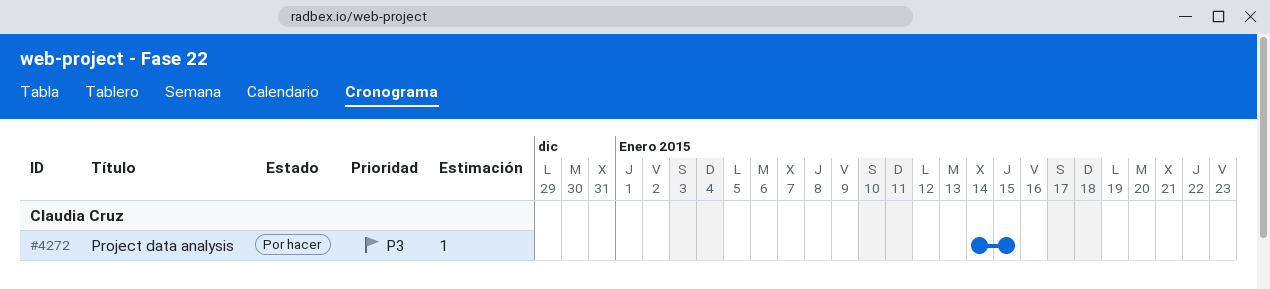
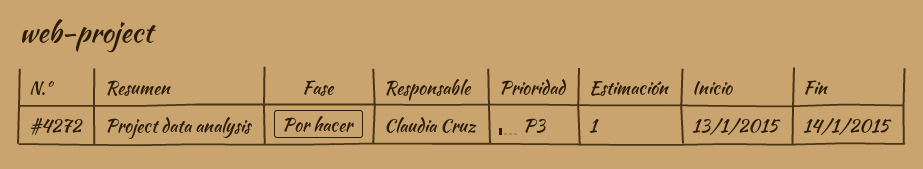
#4272, start: Jan 14 -> Jan 13
#4272, due: Jan 15 -> Jan 14

